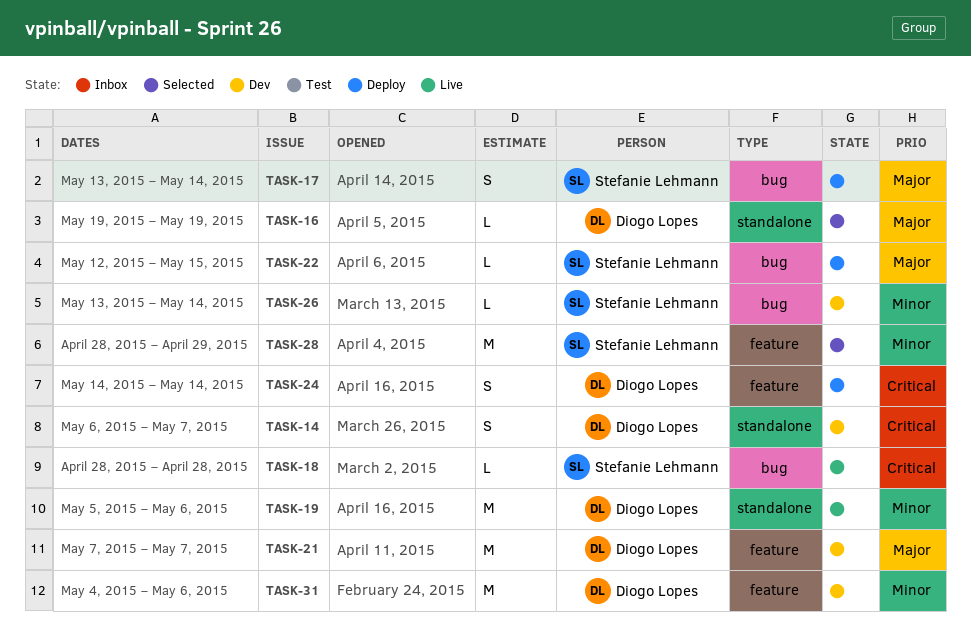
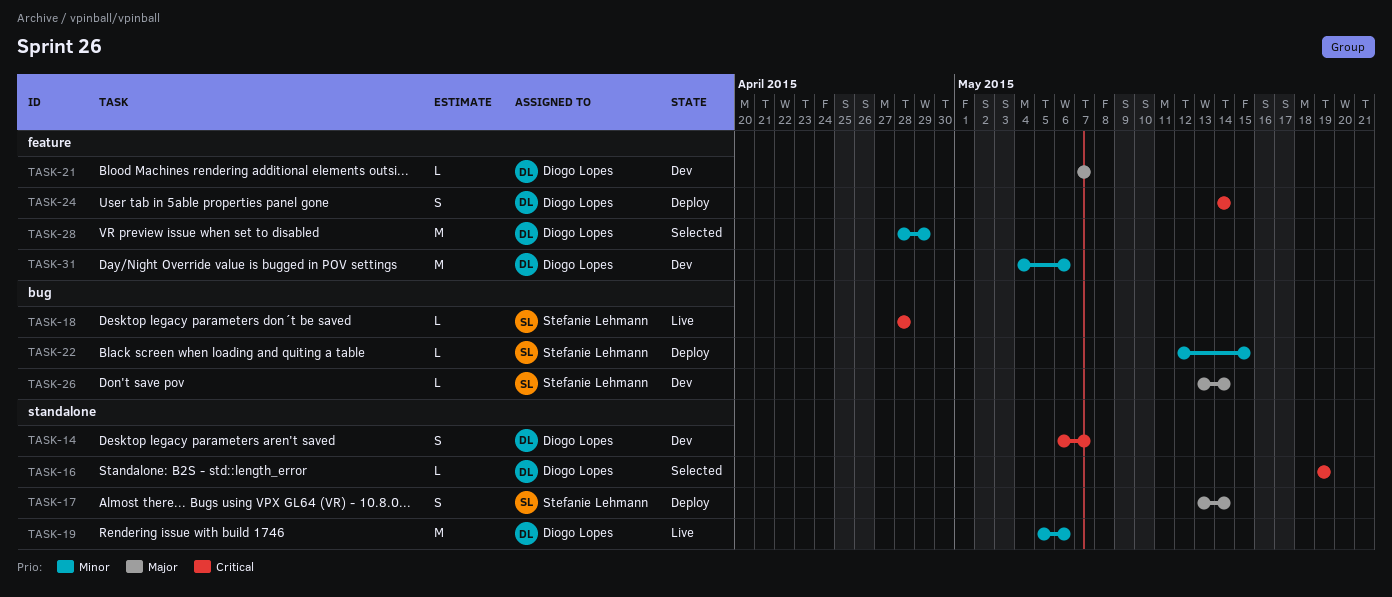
TASK-16, priority: Major -> Critical
TASK-17, label: bug -> standalone
TASK-21, estimate: M -> L
TASK-22, priority: Major -> Minor
TASK-26, priority: Minor -> Major
TASK-28, owner: Stefanie Lehmann -> Diogo Lopes

